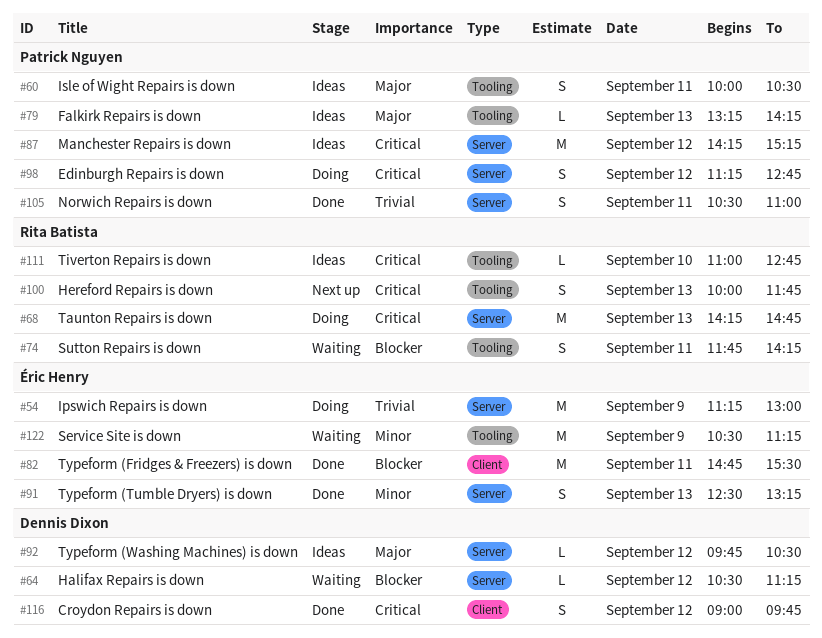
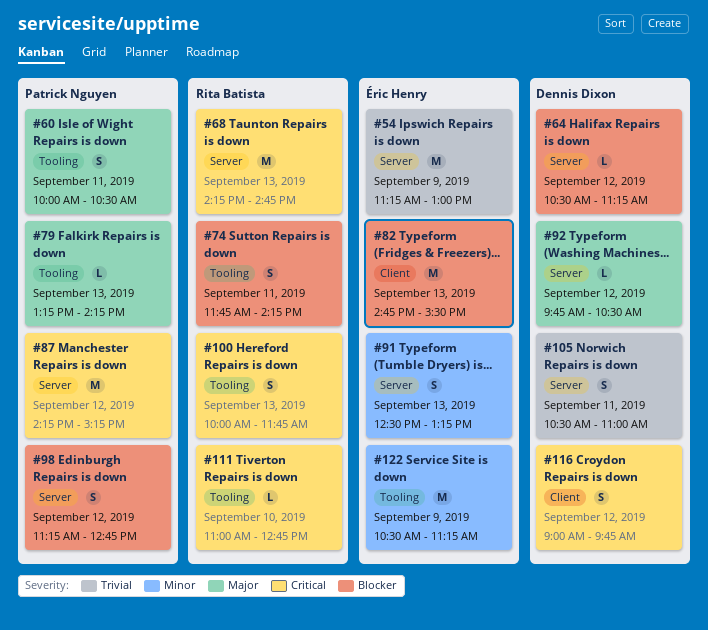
#82, day: Sep 11 -> Sep 13
#98, priority: Critical -> Blocker
#105, owner: Patrick Nguyen -> Dennis Dixon

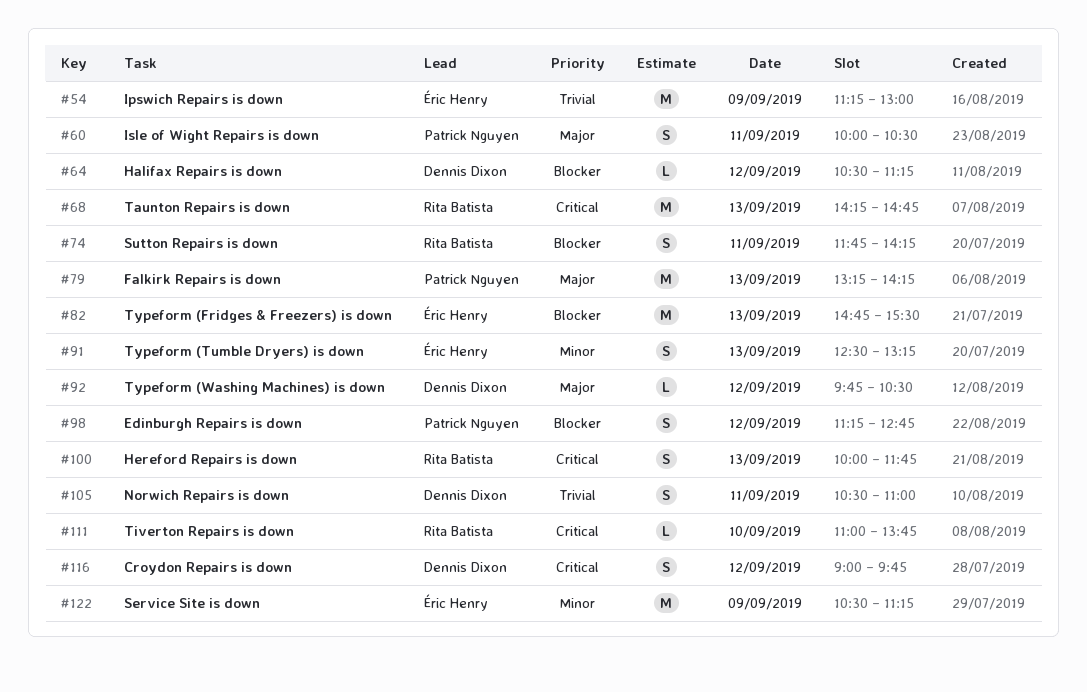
#79, estimate: L -> M
#87: present -> none
#111, ends: 12:45 -> 13:45

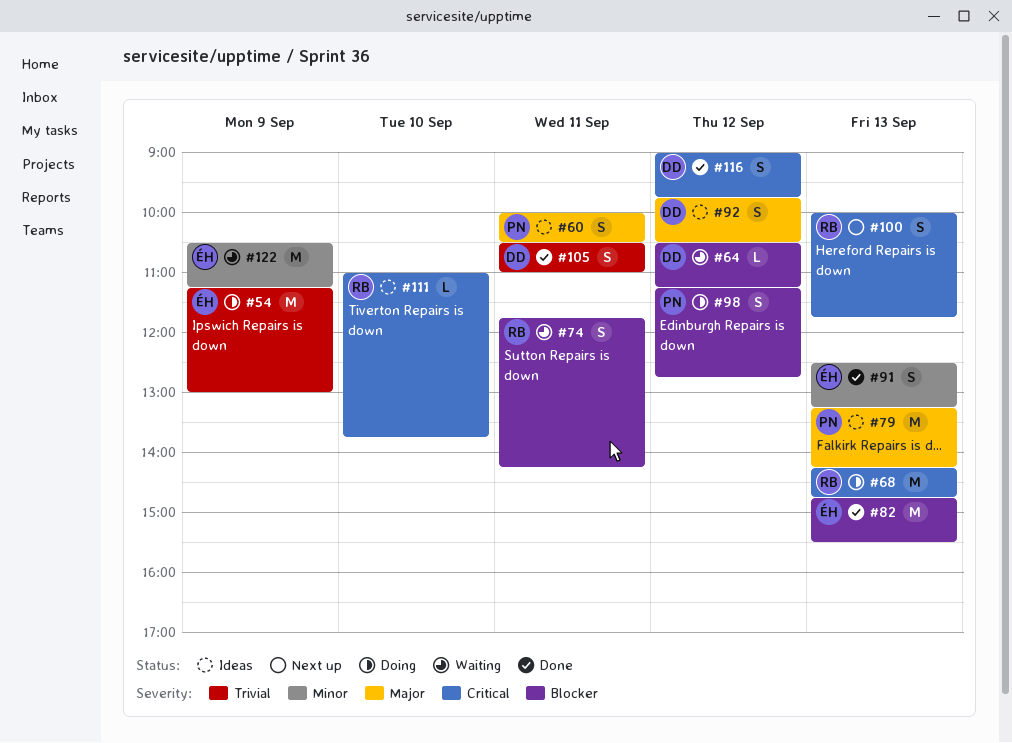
#92, estimate: L -> S

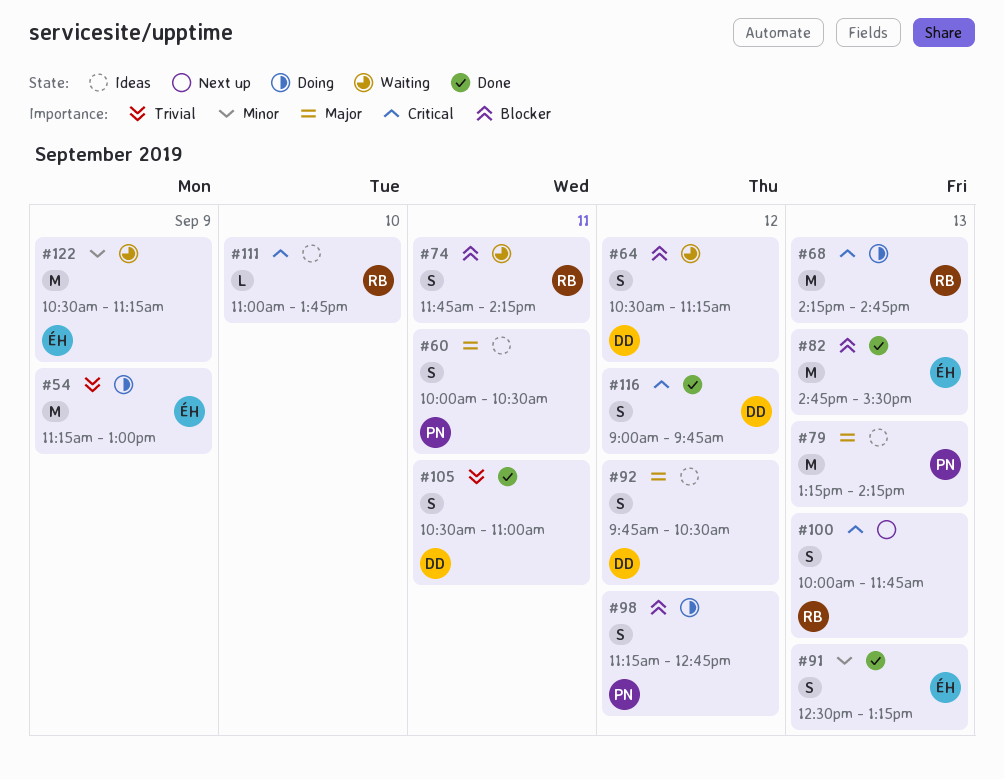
#64, estimate: L -> S

